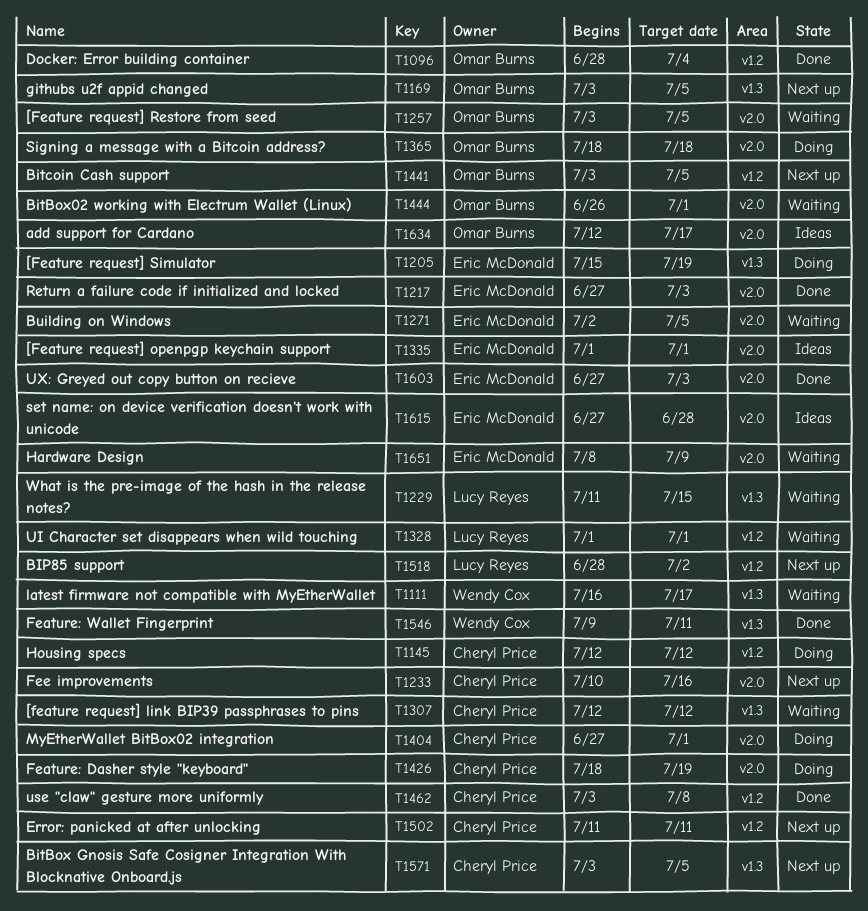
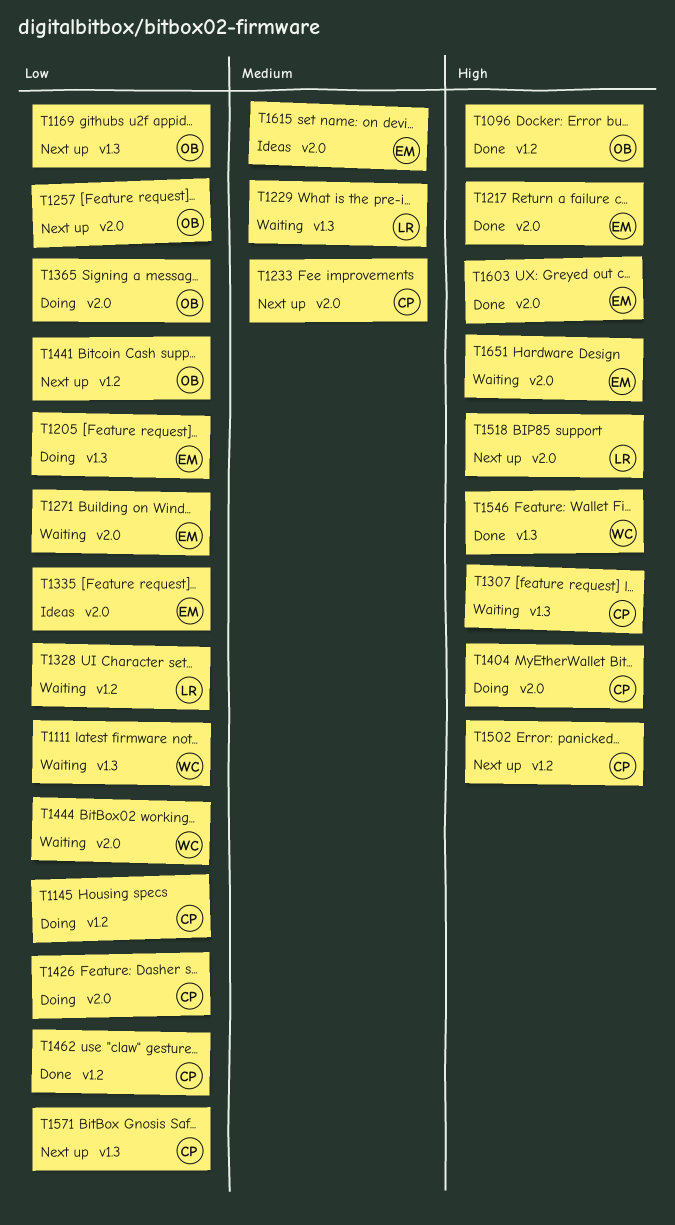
T1257, status: Waiting -> Next up
T1444, owner: Omar Burns -> Wendy Cox
T1518, label: v1.2 -> v2.0
T1634: present -> none

